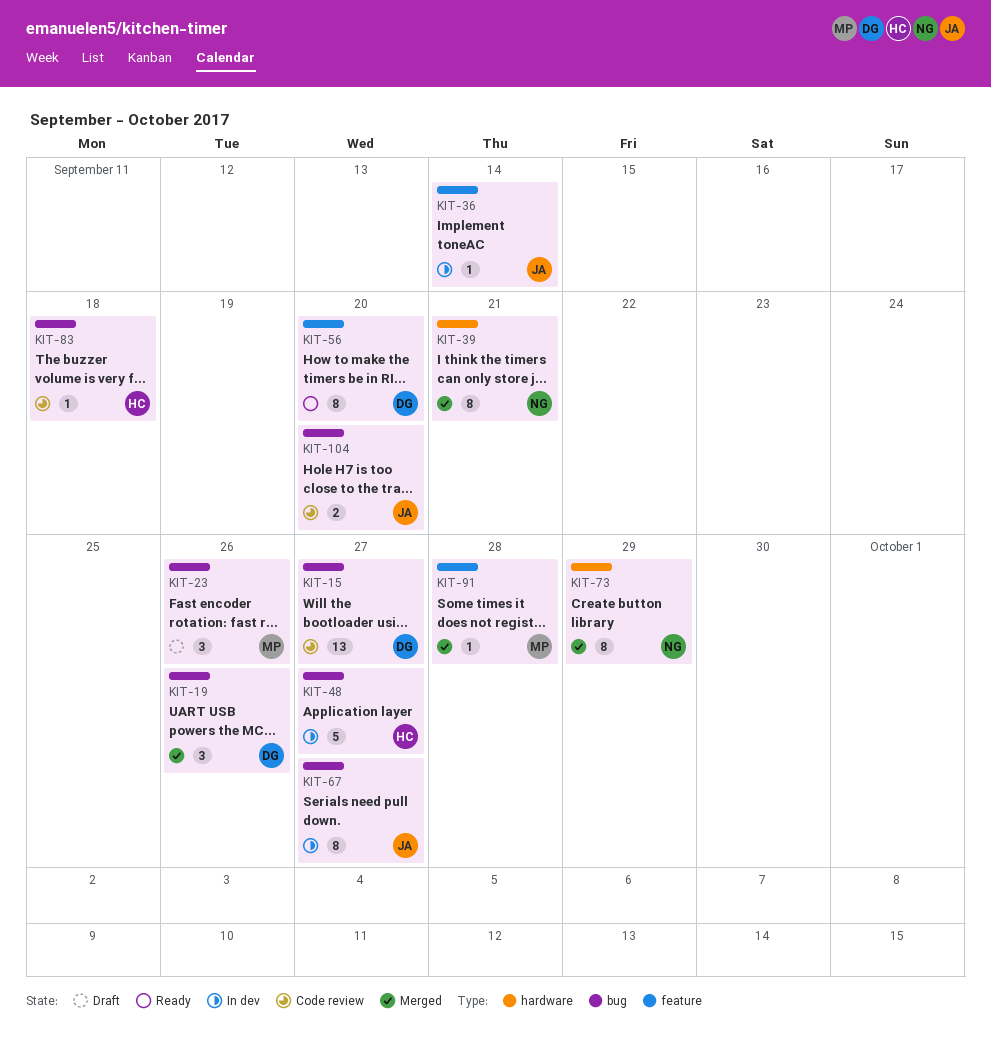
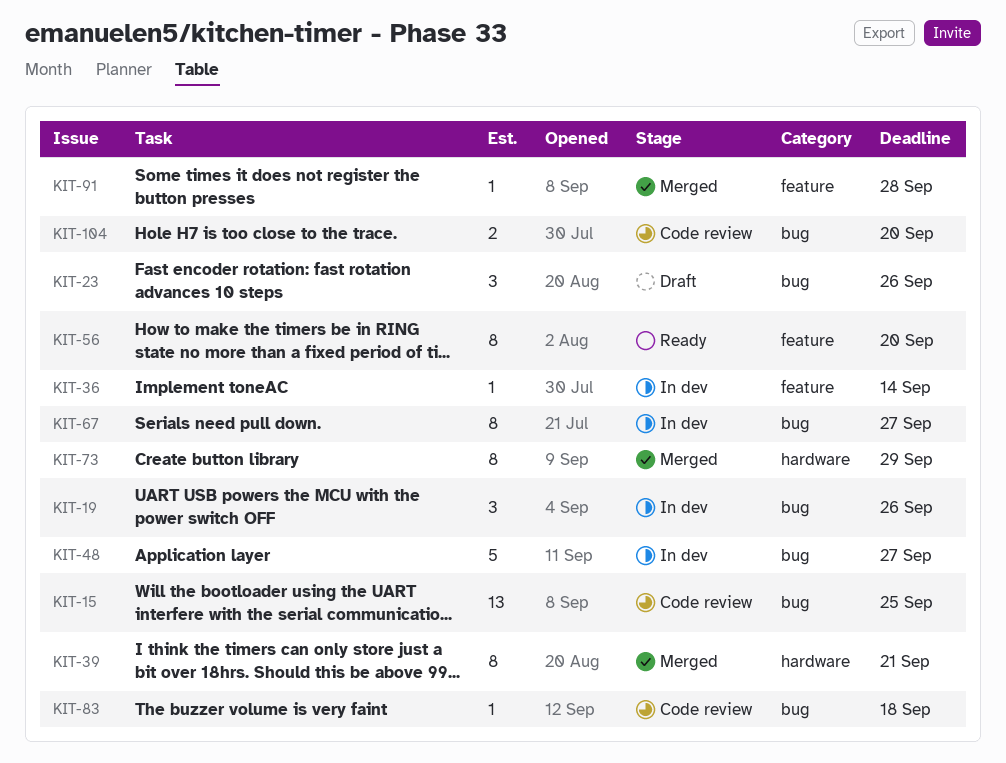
KIT-15, due: Sep 27 -> Sep 25
KIT-19, status: Merged -> In dev

